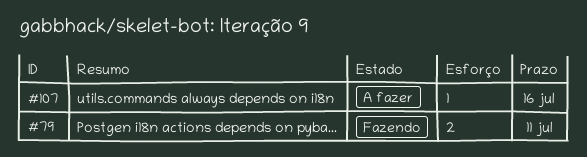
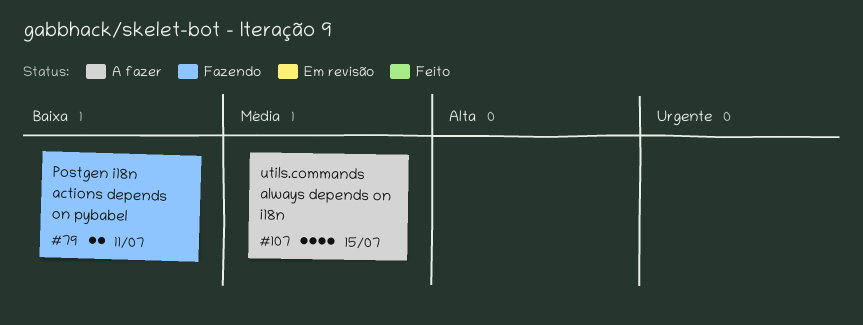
#107, estimate: 1 -> 4
#107, due: Jul 16 -> Jul 15

